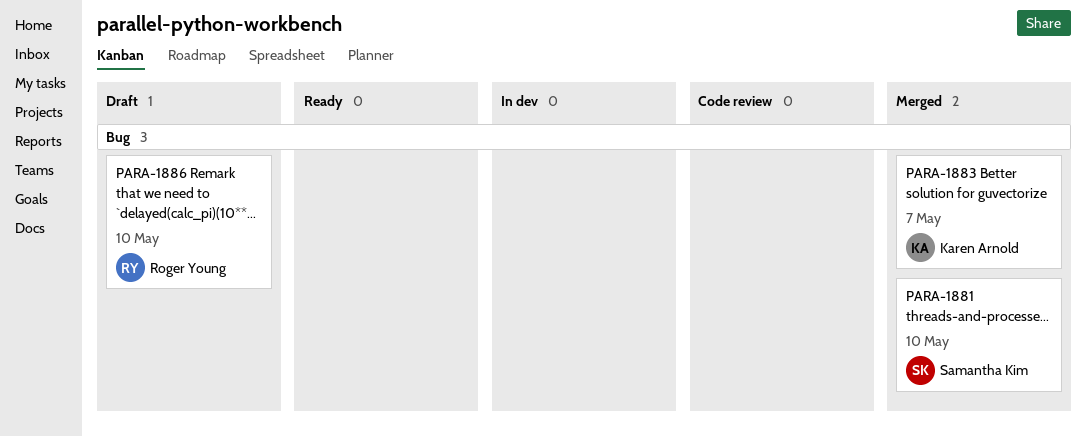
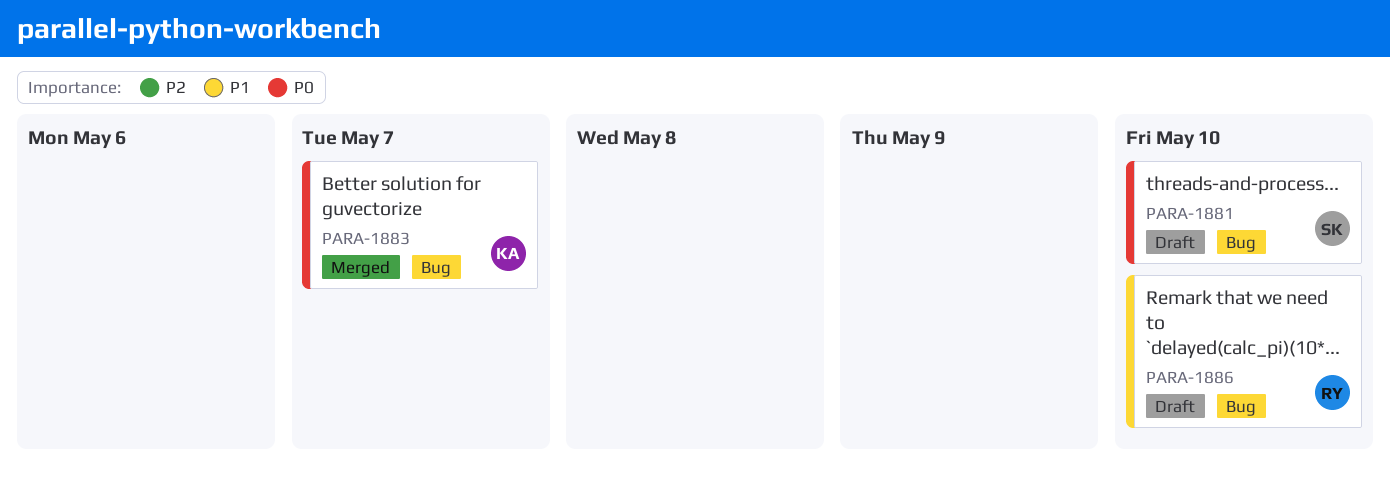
PARA-1881, status: Merged -> Draft

